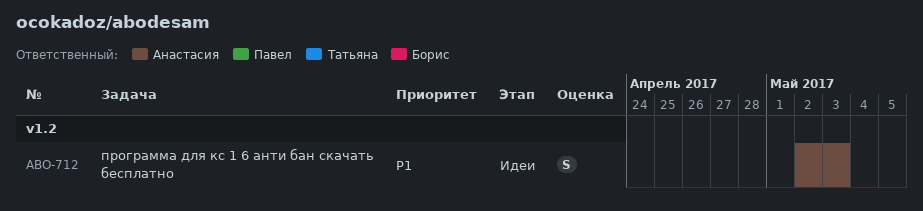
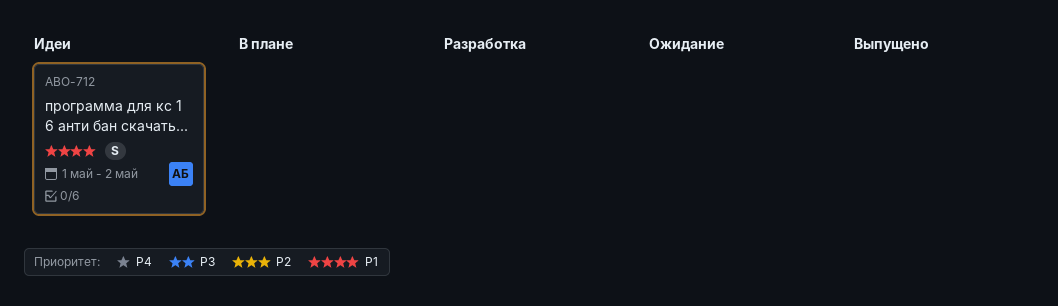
ABO-712, start: May 2 -> May 1
ABO-712, due: May 3 -> May 2

